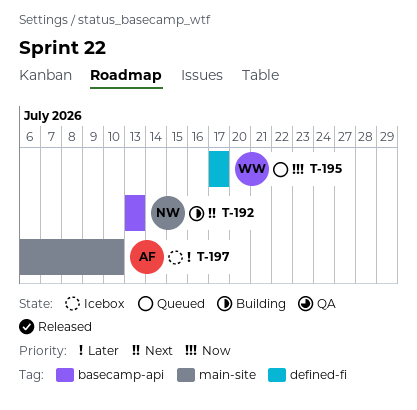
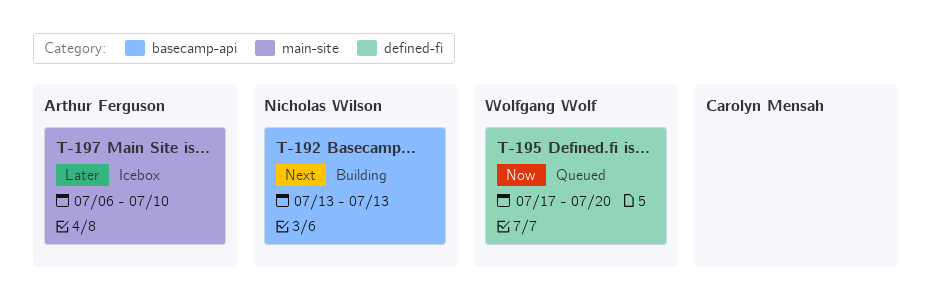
T-195, due: Jul 17 -> Jul 20

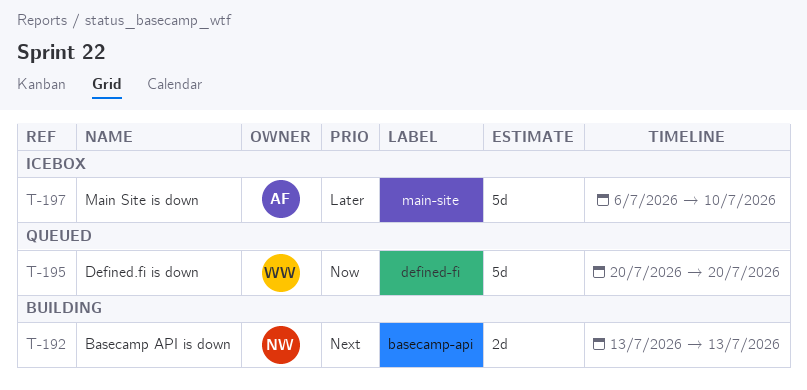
T-195, start: Jul 17 -> Jul 20

